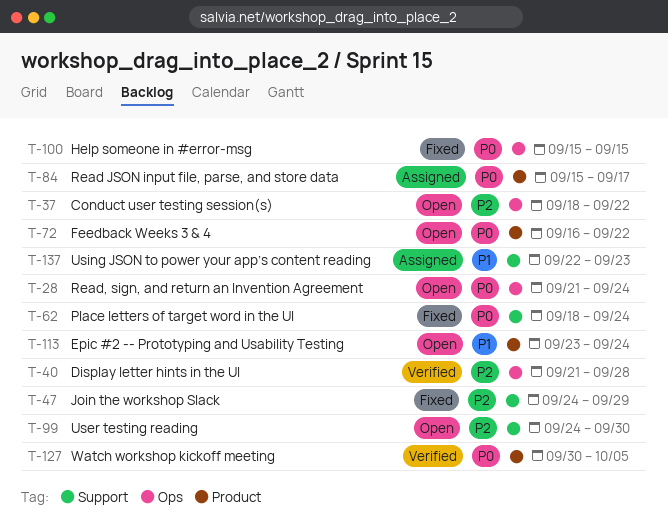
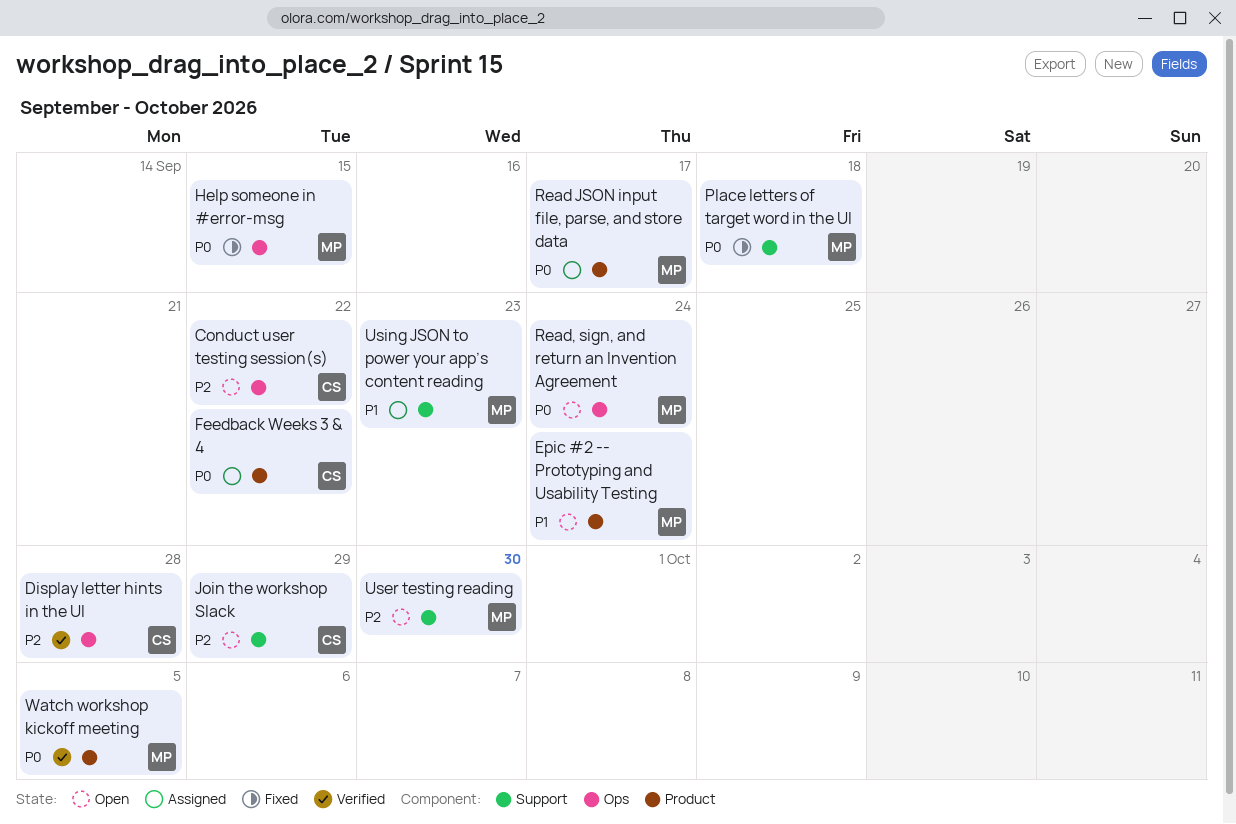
Feedback Weeks 3 & 4, status: Open -> Assigned
Join the workshop Slack, status: Fixed -> Open
Place letters of target word in the UI, due: Sep 24 -> Sep 18

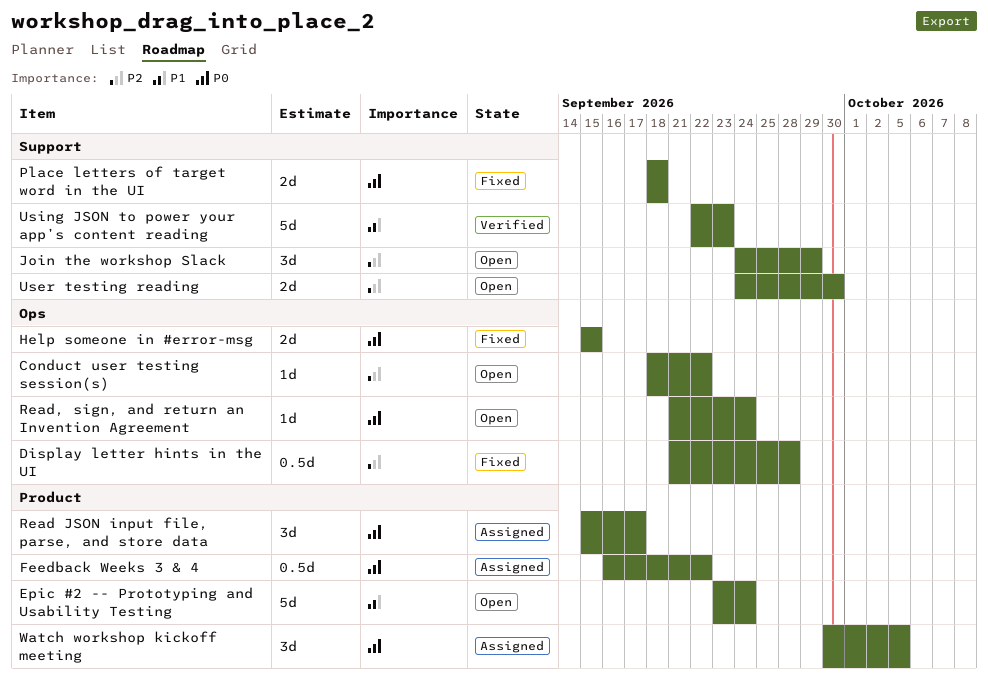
Display letter hints in the UI, status: Verified -> Fixed
Using JSON to power your app’s content reading, status: Assigned -> Verified
Watch workshop kickoff meeting, status: Verified -> Assigned

